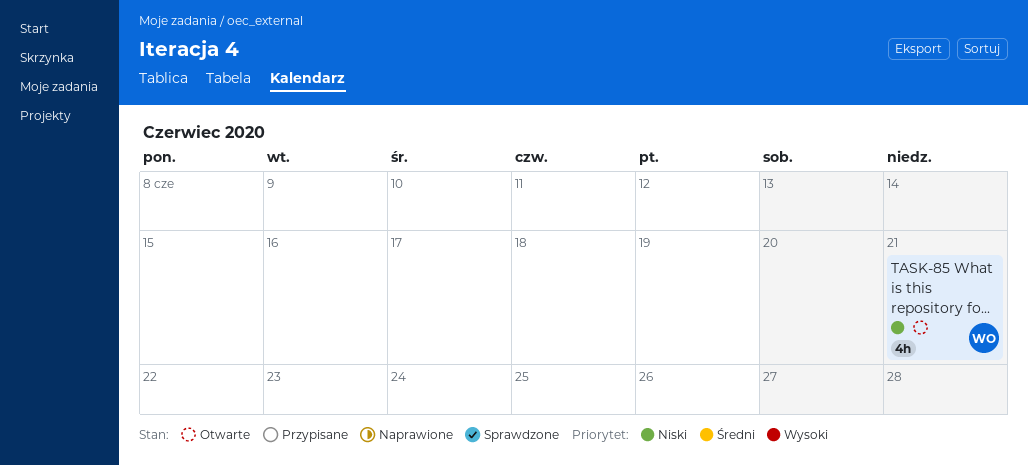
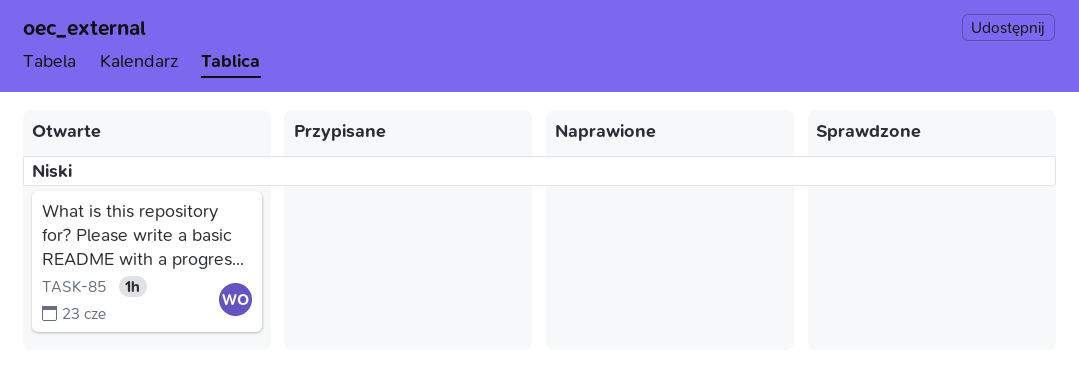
TASK-85, estimate: 4h -> 1h
TASK-85, due: Jun 21 -> Jun 23

